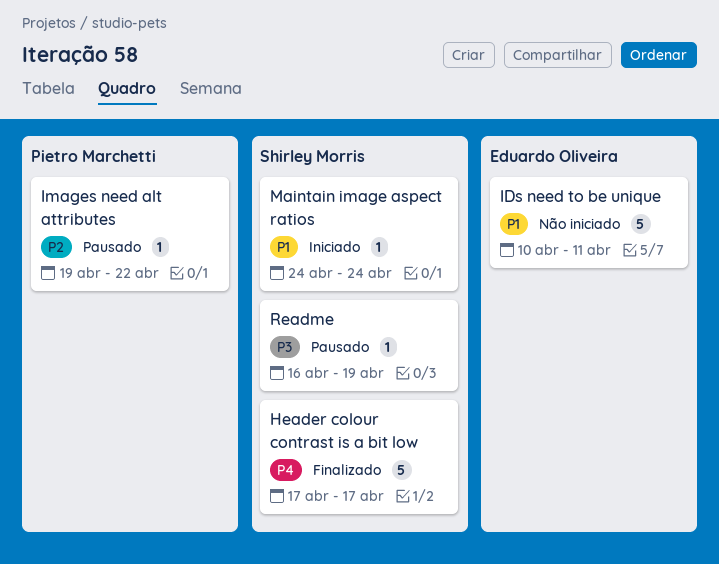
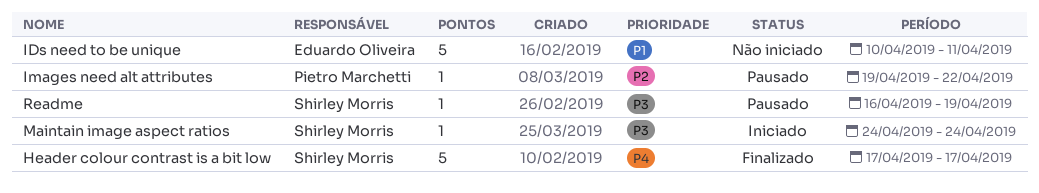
Maintain image aspect ratios, priority: P1 -> P3

